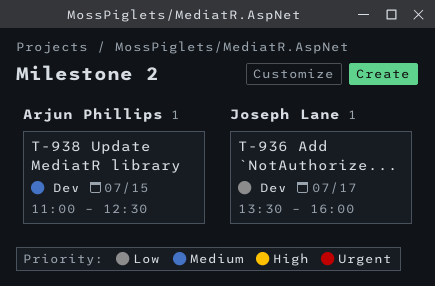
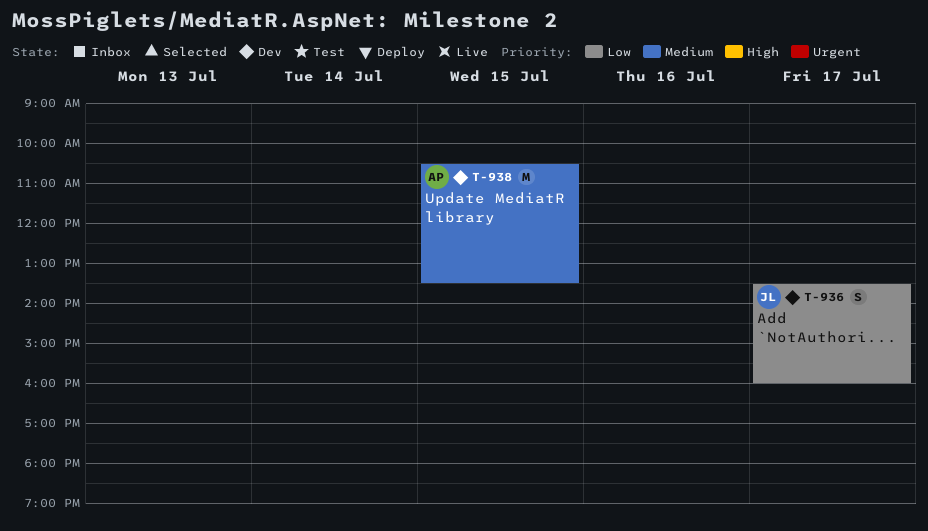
T-938, begins: 11:00 -> 10:30
T-938, ends: 12:30 -> 13:30

